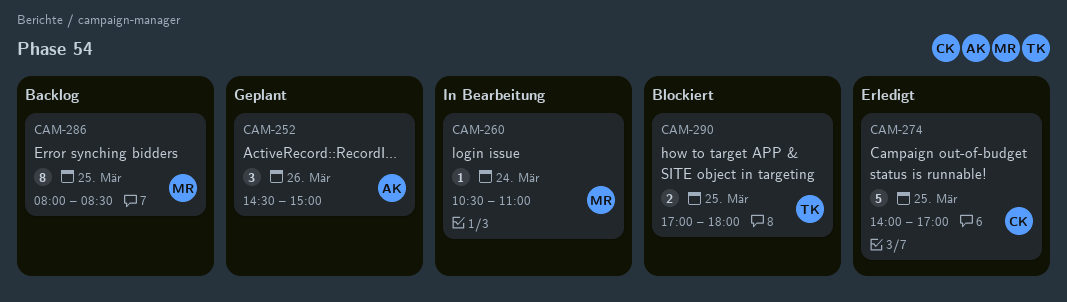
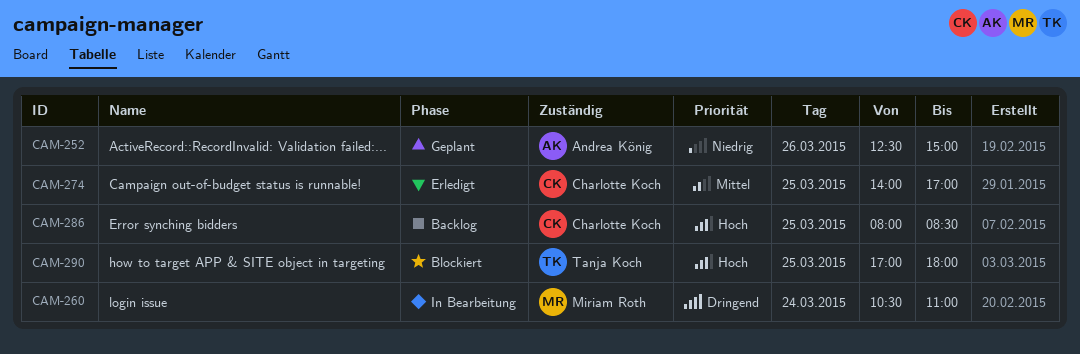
CAM-252, begins: 14:30 -> 12:30
CAM-286, owner: Miriam Roth -> Charlotte Koch

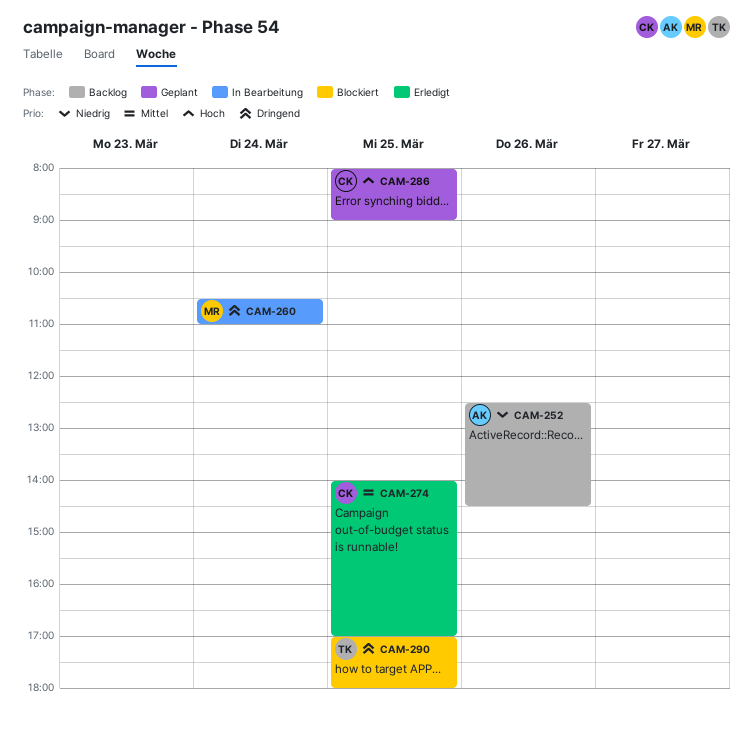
CAM-252, status: Geplant -> Backlog
CAM-252, ends: 15:00 -> 14:30
CAM-286, status: Backlog -> Geplant
CAM-286, ends: 08:30 -> 09:00
CAM-290, priority: Hoch -> Dringend

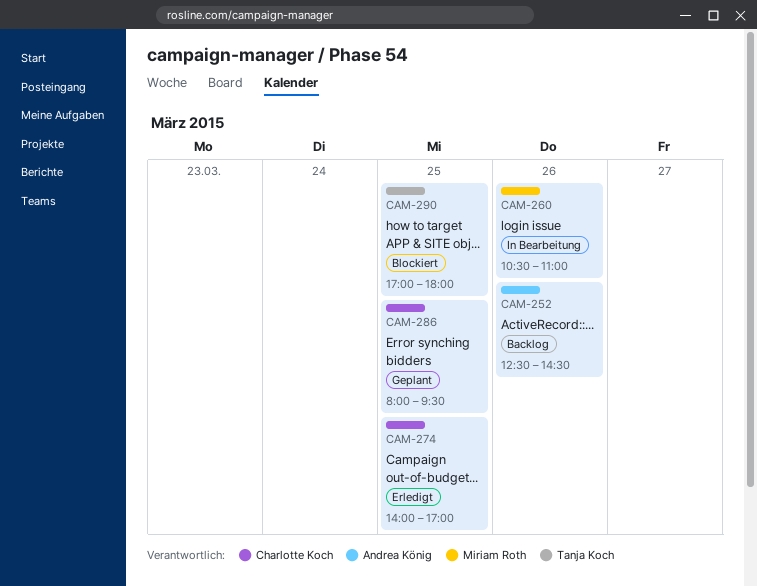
CAM-260, day: Mar 24 -> Mar 26
CAM-286, ends: 09:00 -> 09:30

